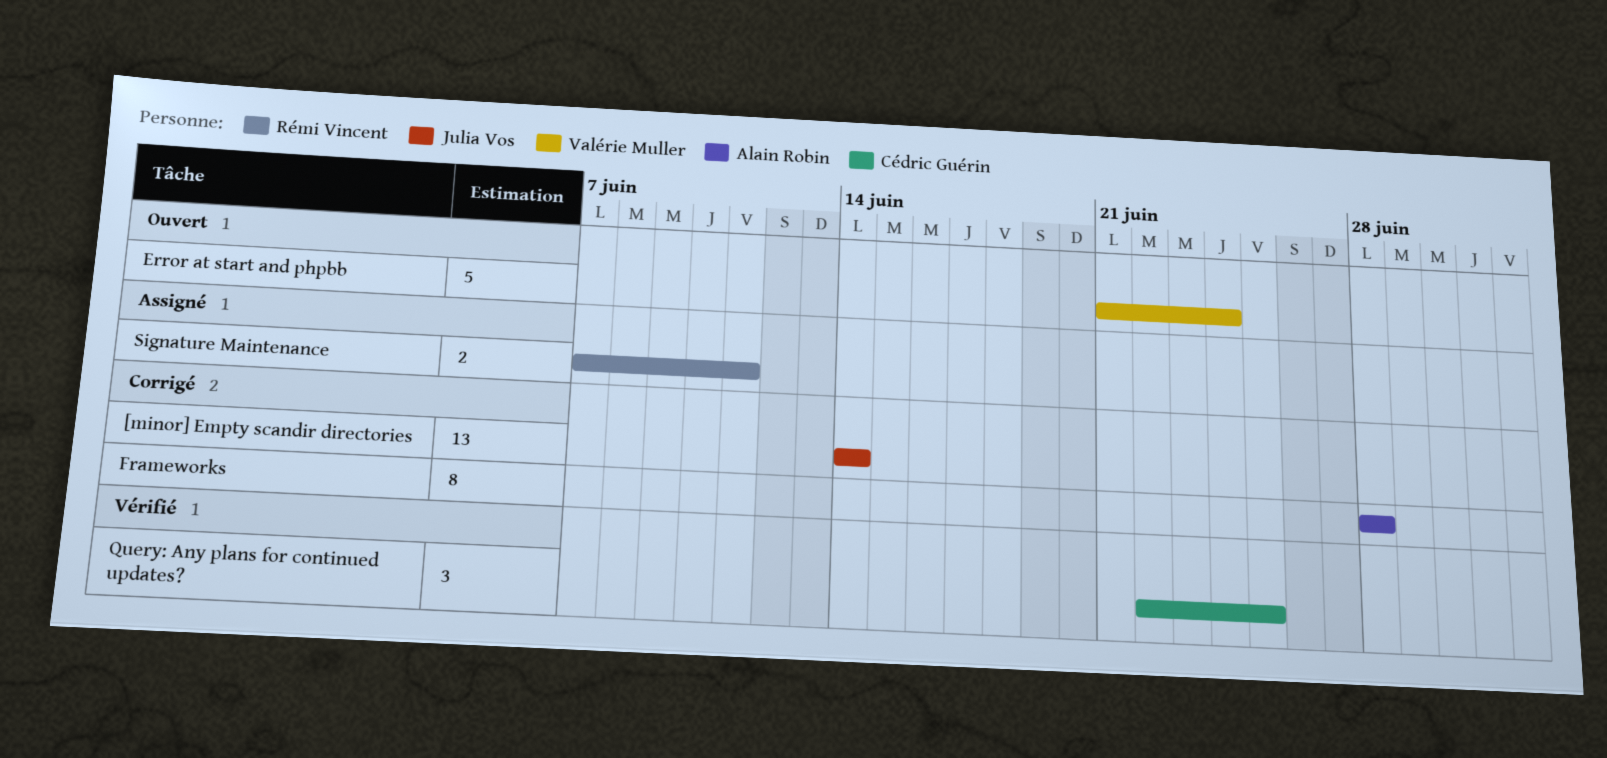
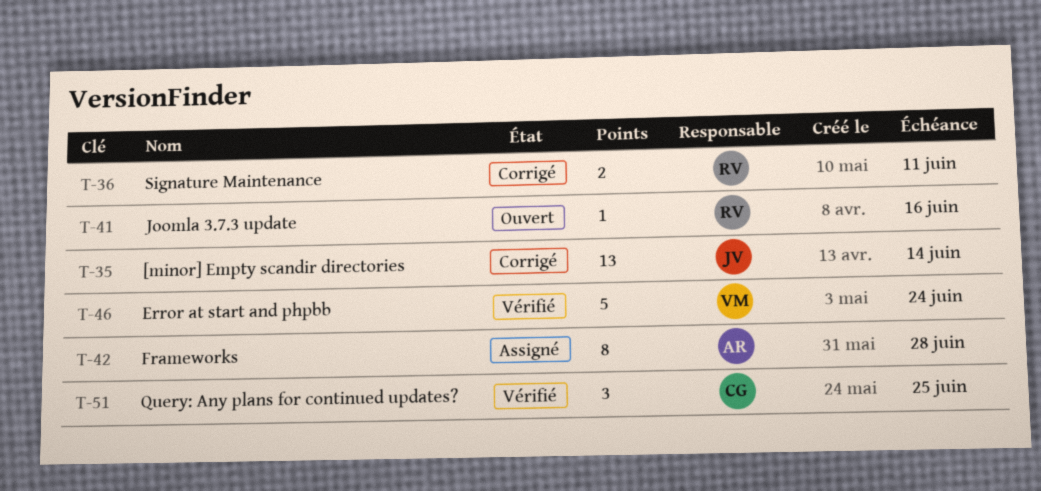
Error at start and phpbb, status: Ouvert -> Vérifié
Frameworks, status: Corrigé -> Assigné
Joomla 3.7.3 update: none -> present
Signature Maintenance, status: Assigné -> Corrigé

